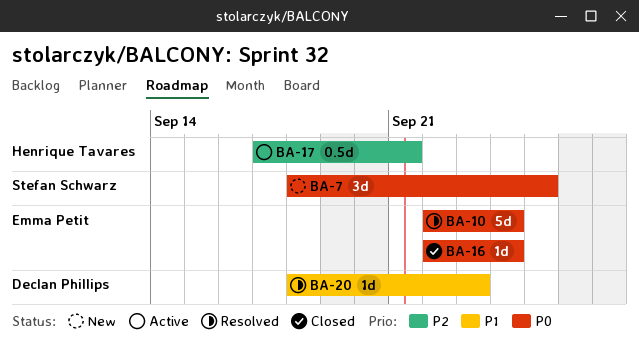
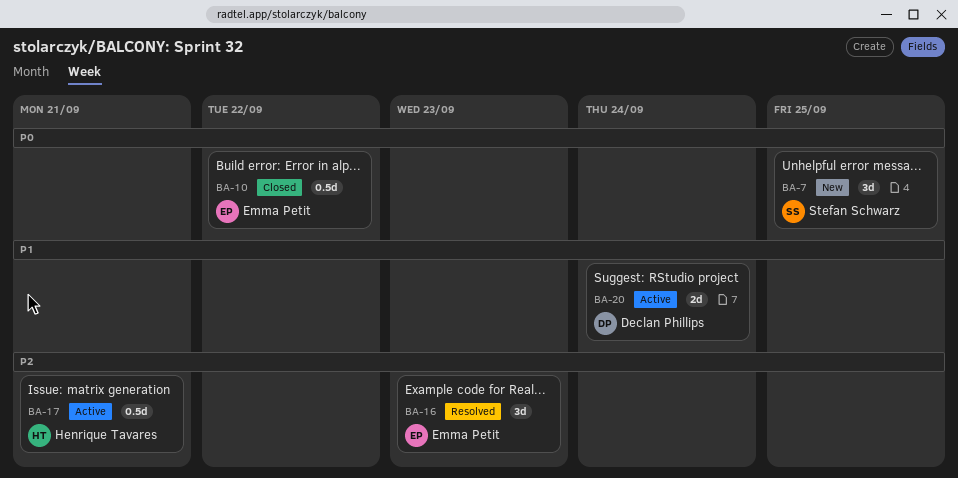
BA-10, status: Resolved -> Closed
BA-10, estimate: 5d -> 0.5d
BA-10, due: Sep 24 -> Sep 22
BA-16, status: Closed -> Resolved
BA-16, priority: P0 -> P2
BA-16, estimate: 1d -> 3d
BA-16, due: Sep 24 -> Sep 23
BA-20, status: Resolved -> Active
BA-20, estimate: 1d -> 2d
BA-20, due: Sep 23 -> Sep 24

